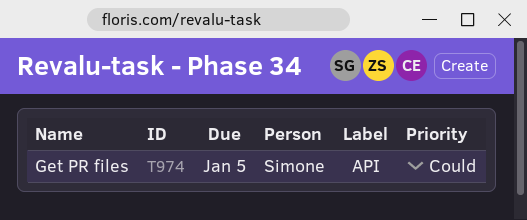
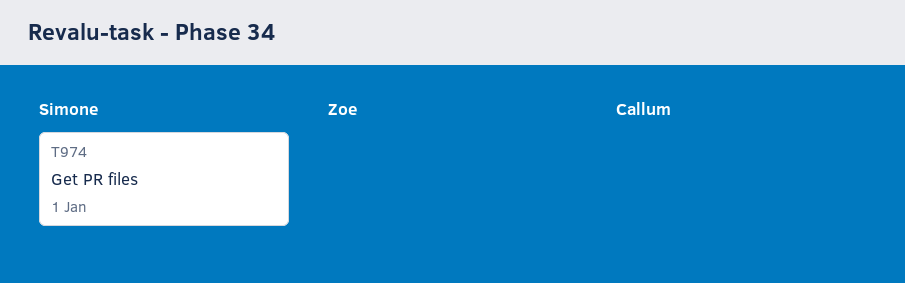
T974, due: Jan 5 -> Jan 1

